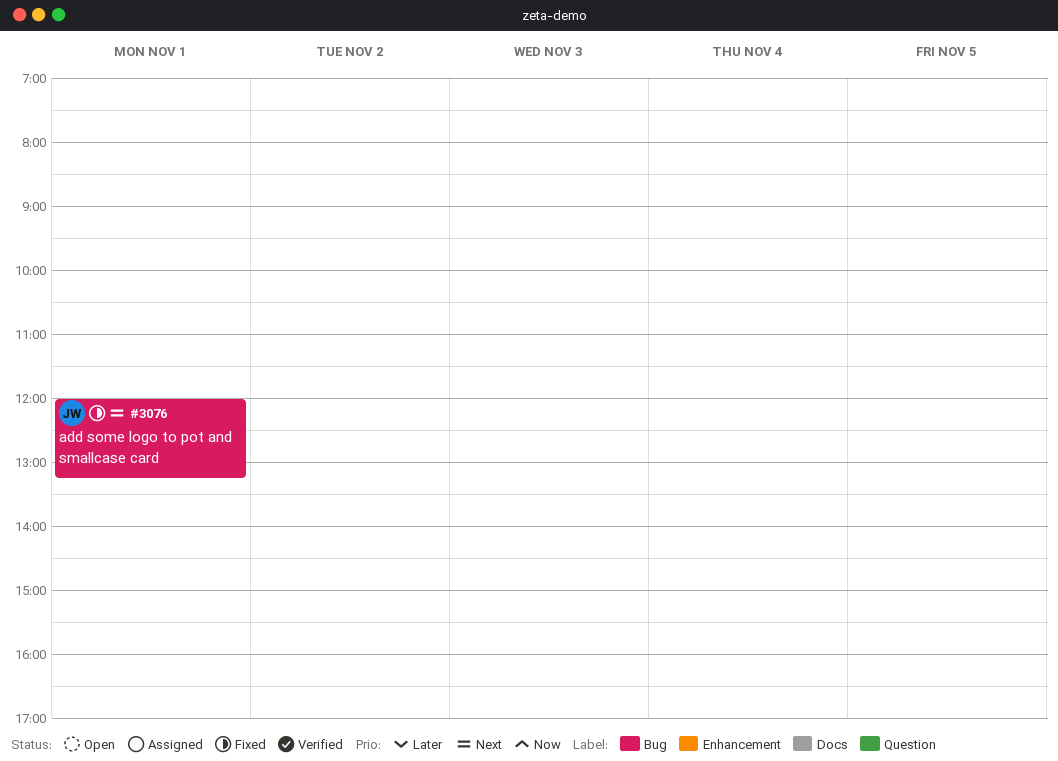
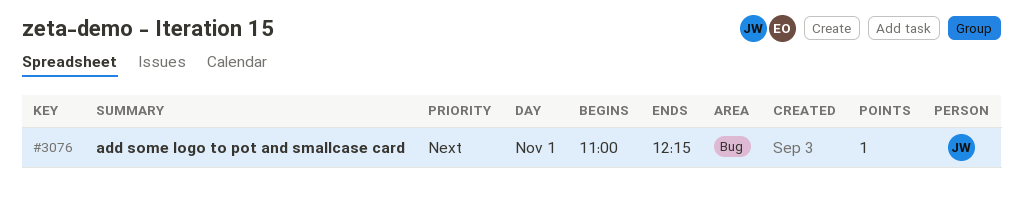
#3076, begins: 12:00 -> 11:00
#3076, ends: 13:15 -> 12:15

